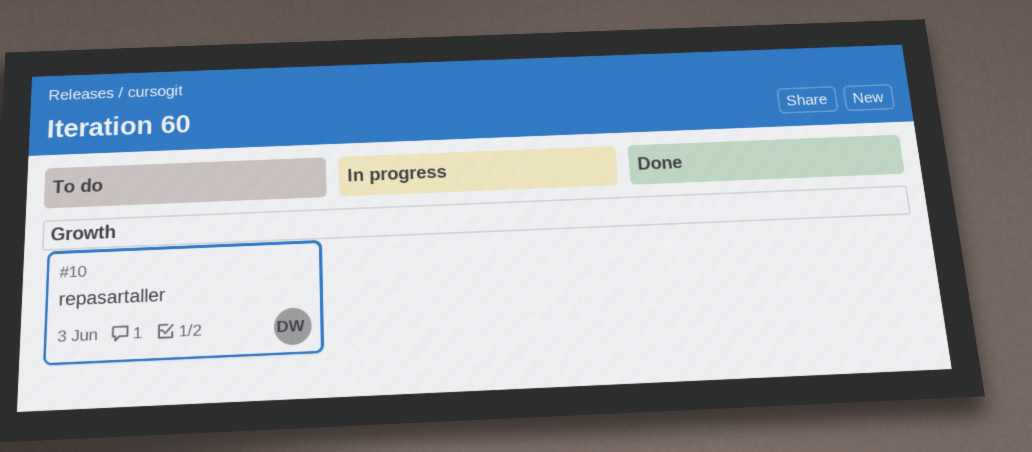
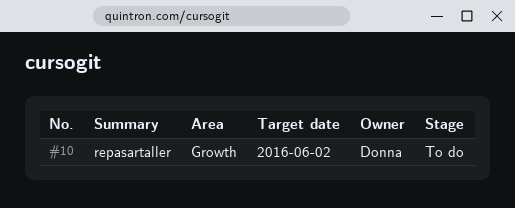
#10, due: Jun 3 -> Jun 2

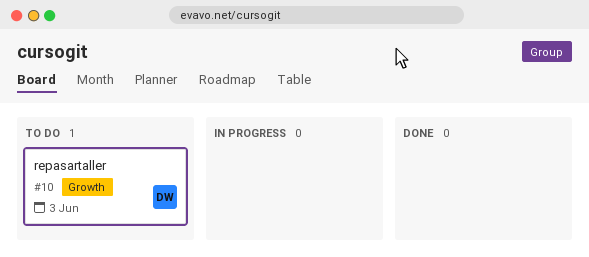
#10, due: Jun 2 -> Jun 3

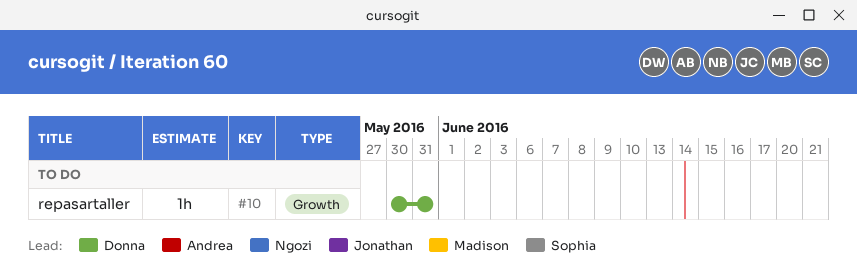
#10, due: Jun 3 -> May 31

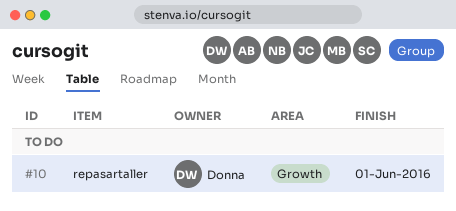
#10, due: May 31 -> Jun 1

